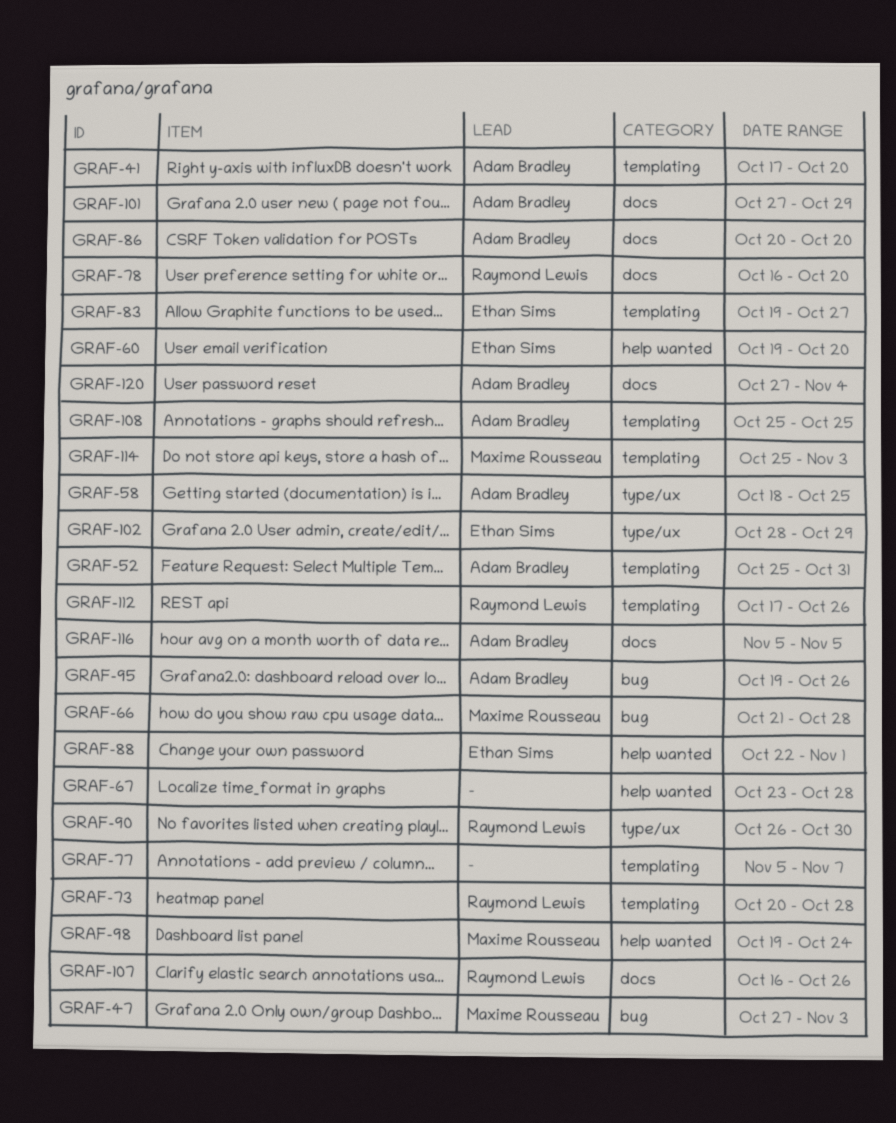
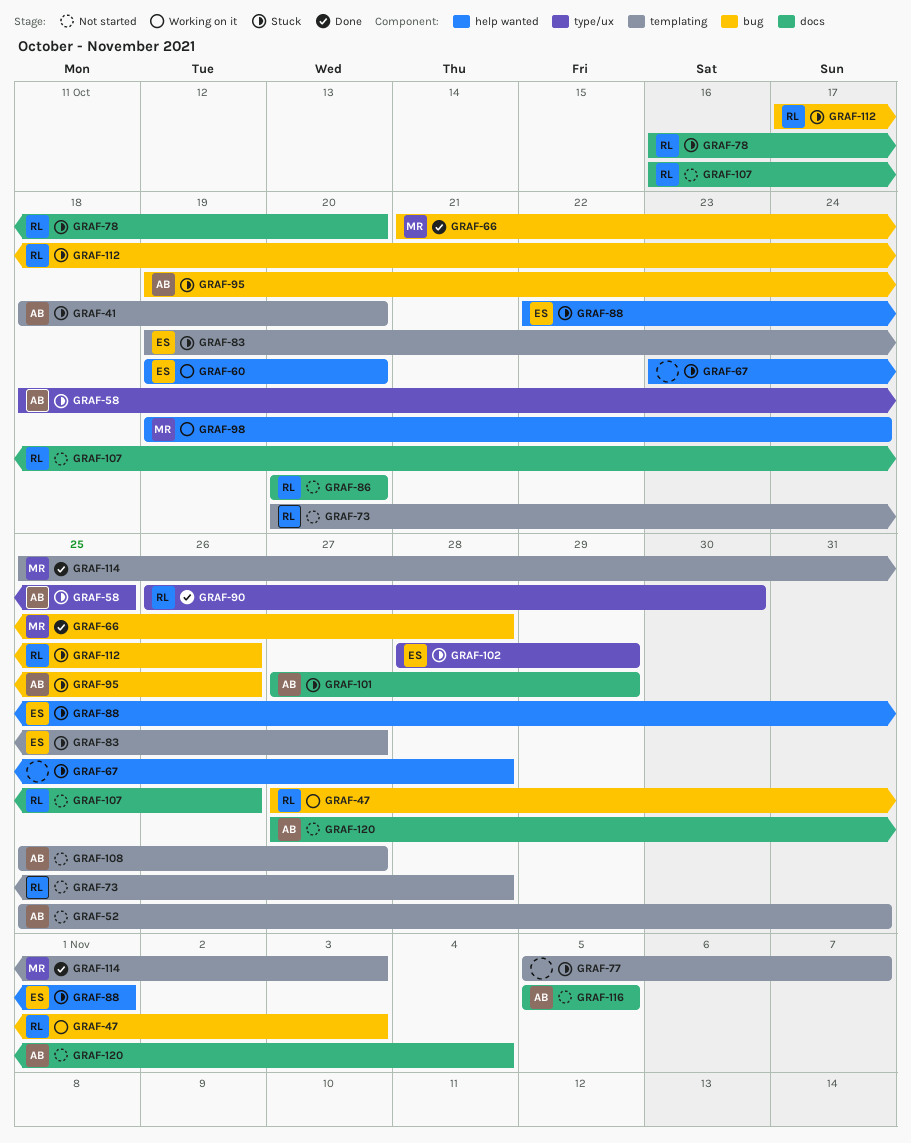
GRAF-41, start: Oct 17 -> Oct 18
GRAF-47, owner: Maxime Rousseau -> Raymond Lewis
GRAF-86, owner: Adam Bradley -> Raymond Lewis
GRAF-108, due: Oct 25 -> Oct 27
GRAF-112, label: templating -> bug

